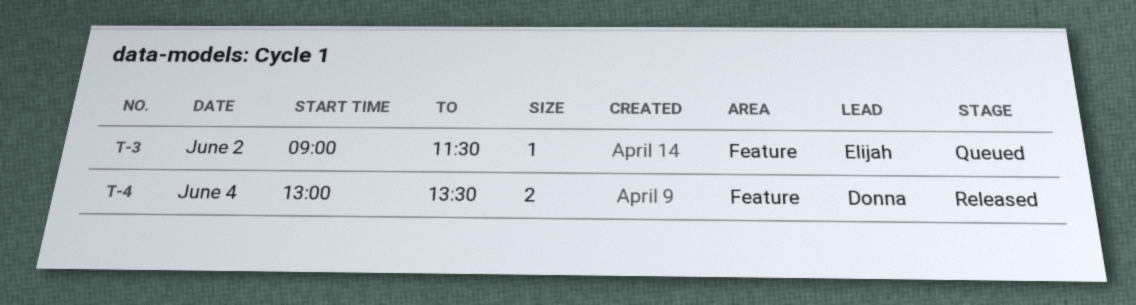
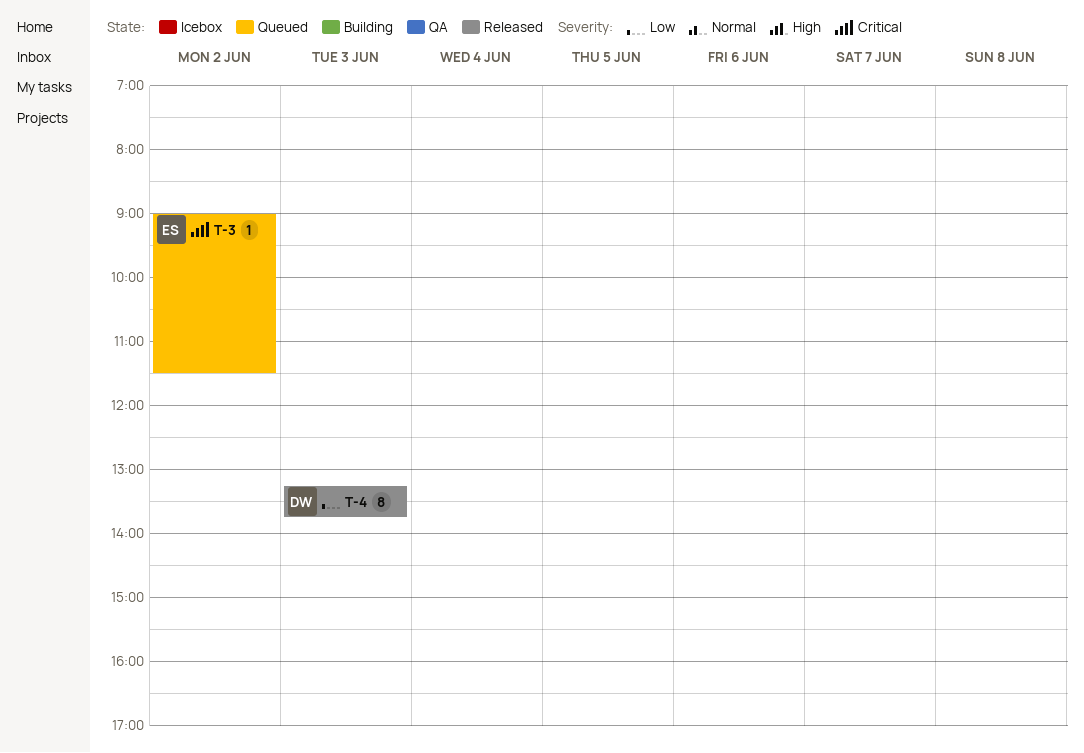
T-4, estimate: 2 -> 8
T-4, day: Jun 4 -> Jun 3
T-4, begins: 13:00 -> 13:15
T-4, ends: 13:30 -> 13:45

